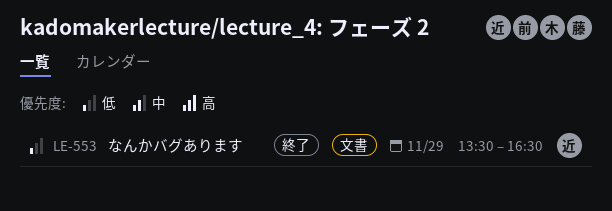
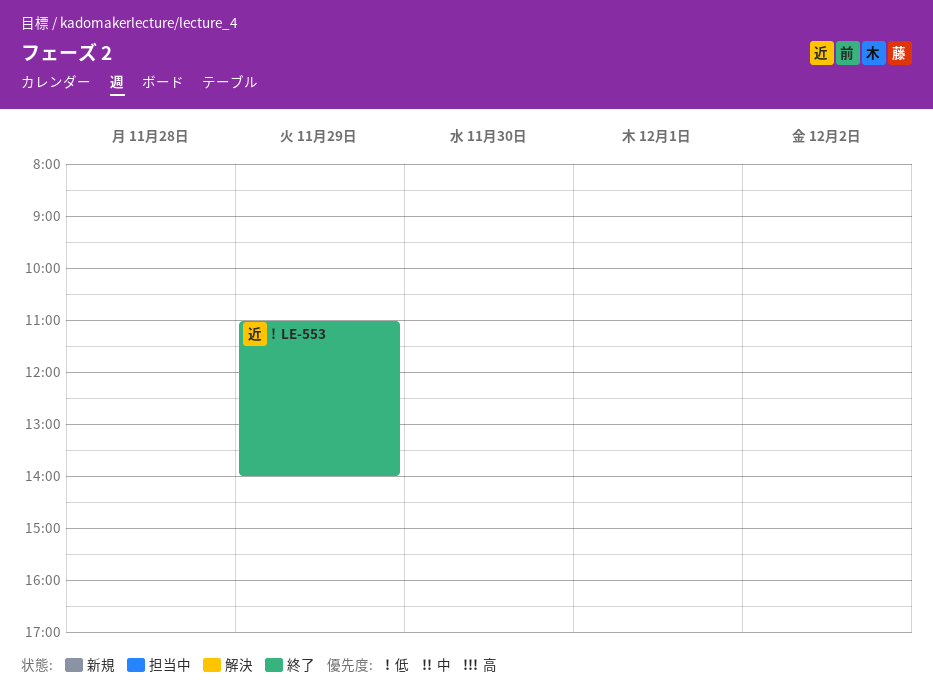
LE-553, begins: 13:30 -> 11:00
LE-553, ends: 16:30 -> 14:00

